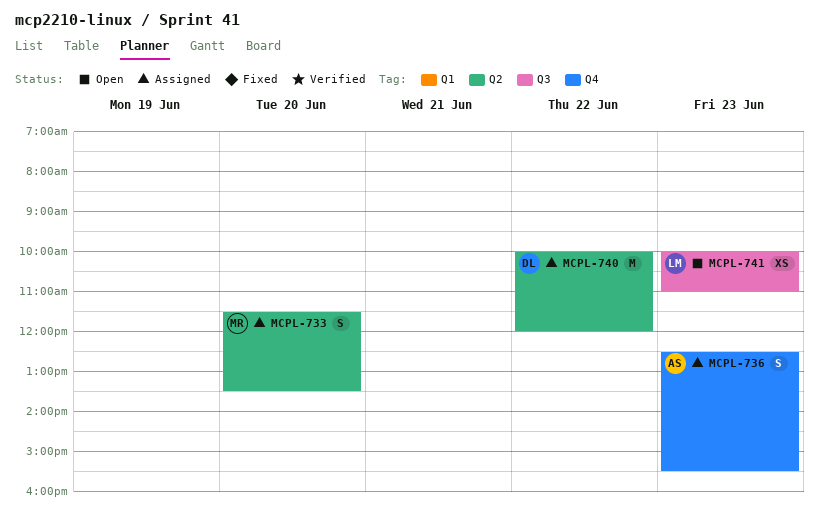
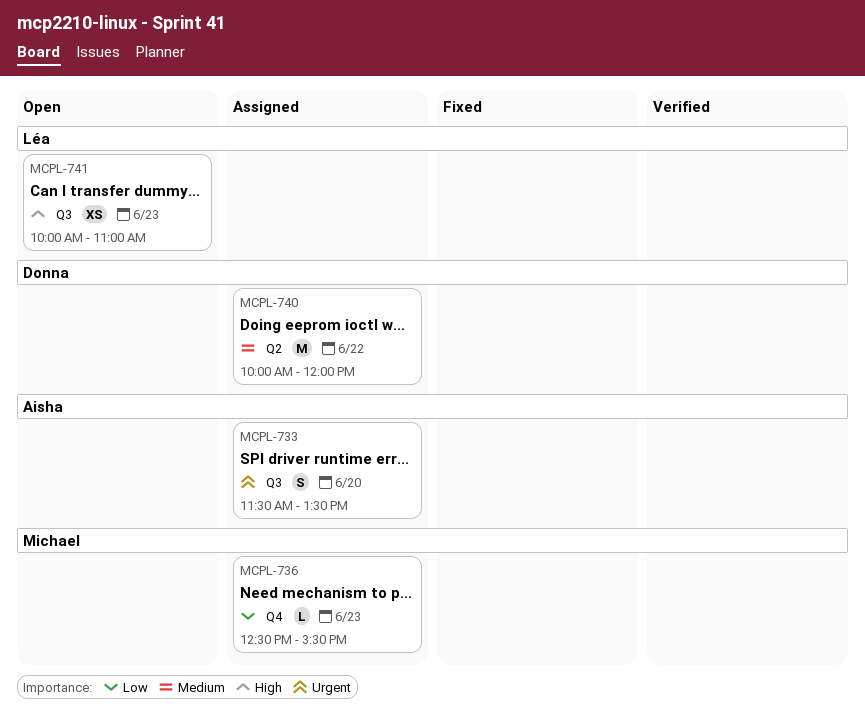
MCPL-733, owner: Michael -> Aisha
MCPL-733, label: Q2 -> Q3
MCPL-736, owner: Aisha -> Michael
MCPL-736, estimate: S -> L

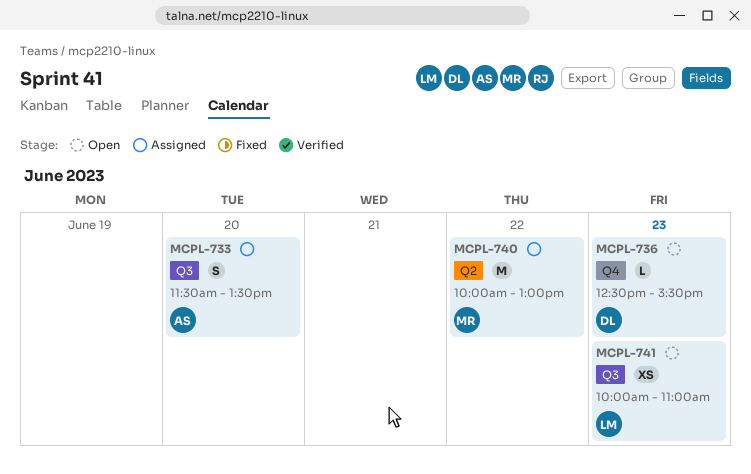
MCPL-736, status: Assigned -> Open
MCPL-736, owner: Michael -> Donna
MCPL-740, owner: Donna -> Michael
MCPL-740, ends: 12:00 -> 13:00

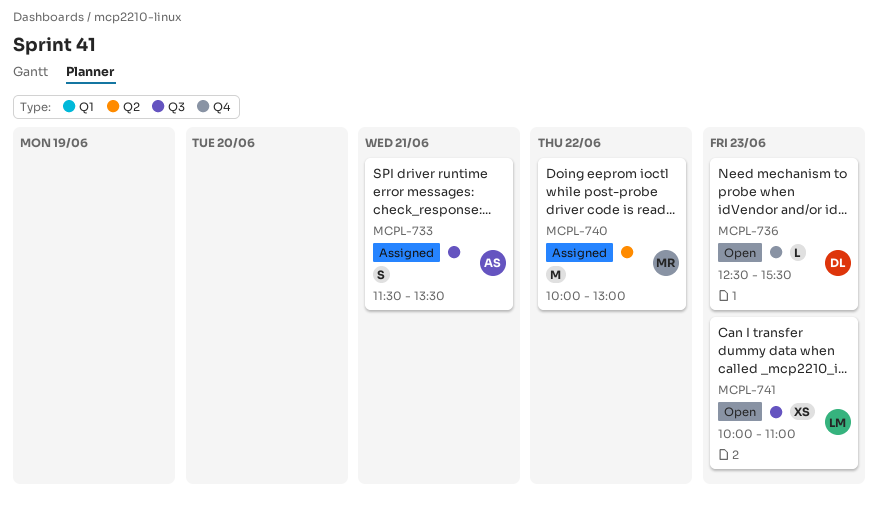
MCPL-733, day: Jun 20 -> Jun 21

